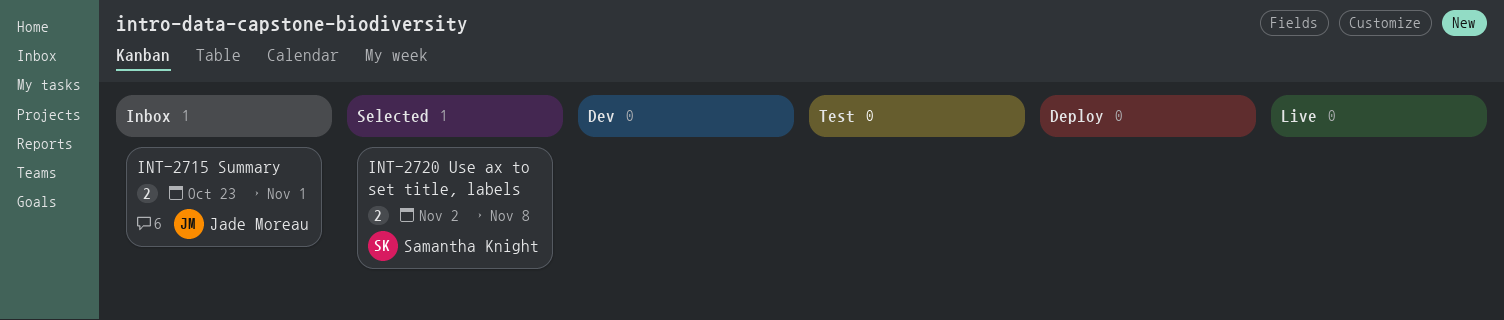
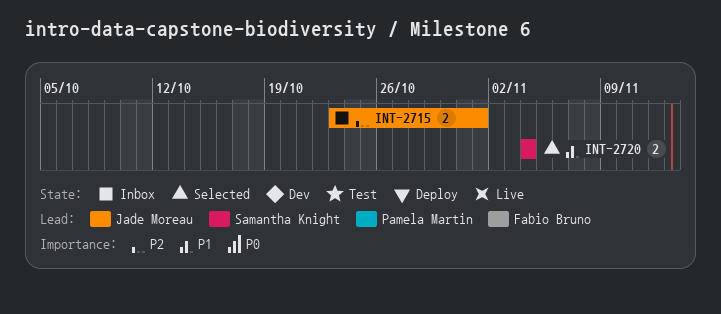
INT-2720, start: Nov 2 -> Nov 4
INT-2720, due: Nov 8 -> Nov 4

